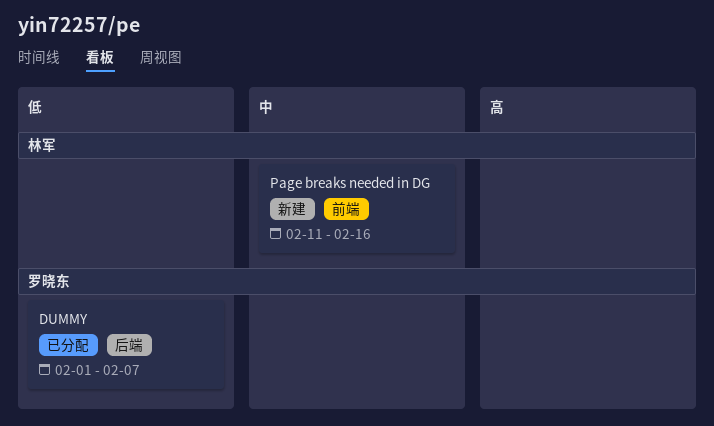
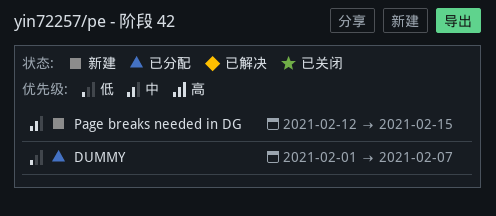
Page breaks needed in DG, start: Feb 11 -> Feb 12
Page breaks needed in DG, due: Feb 16 -> Feb 15

